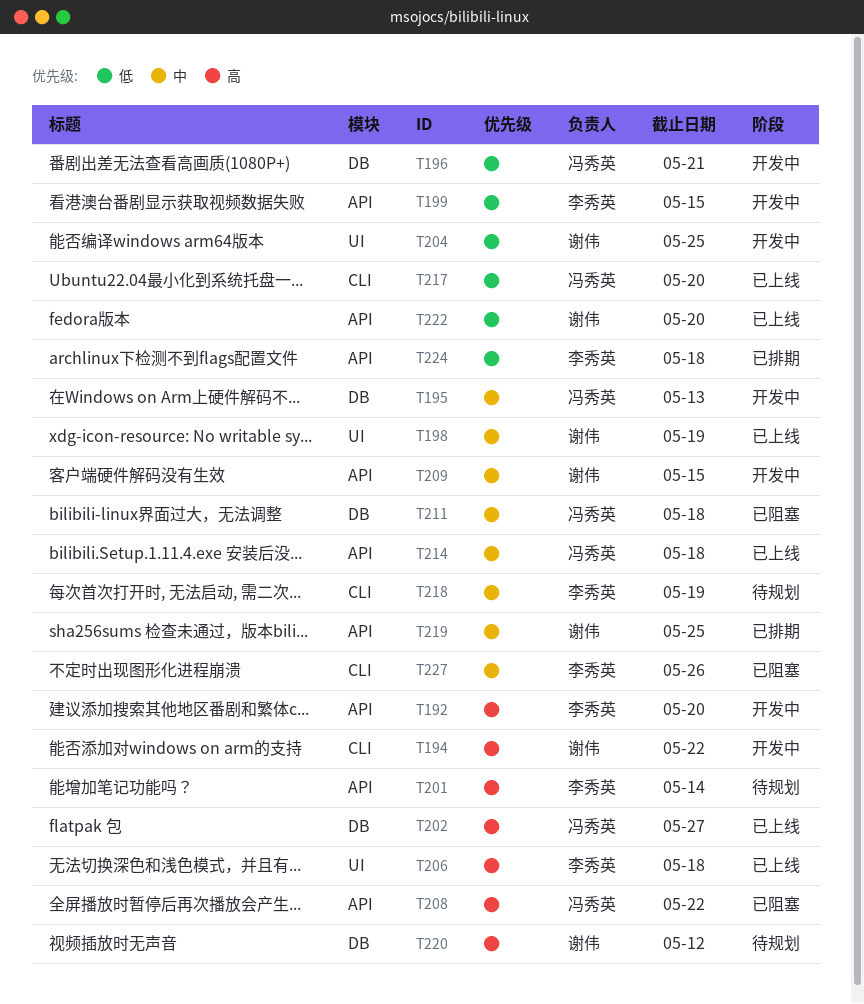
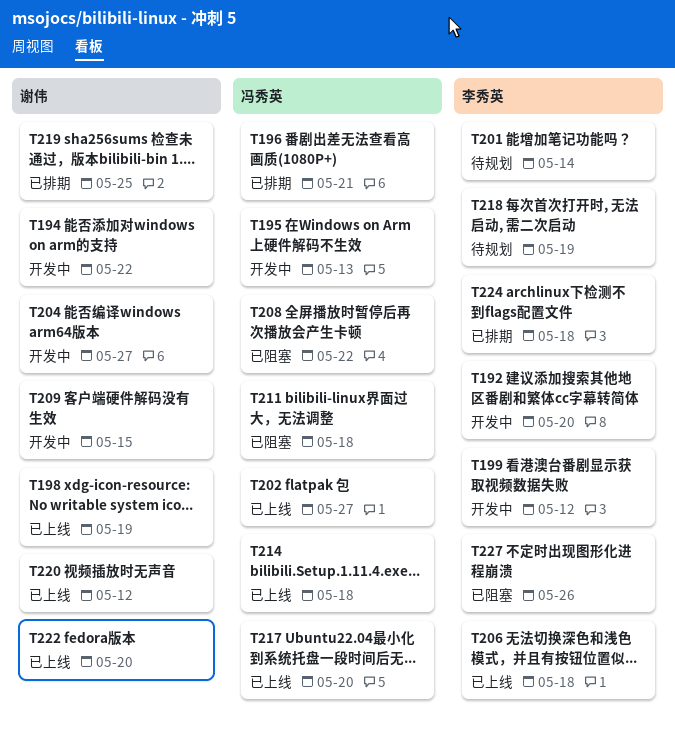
T196, status: 开发中 -> 已排期
T199, due: May 15 -> May 12
T204, due: May 25 -> May 27
T220, status: 待规划 -> 已上线

